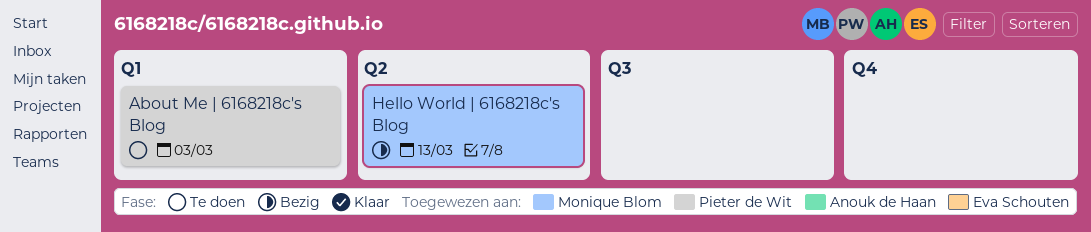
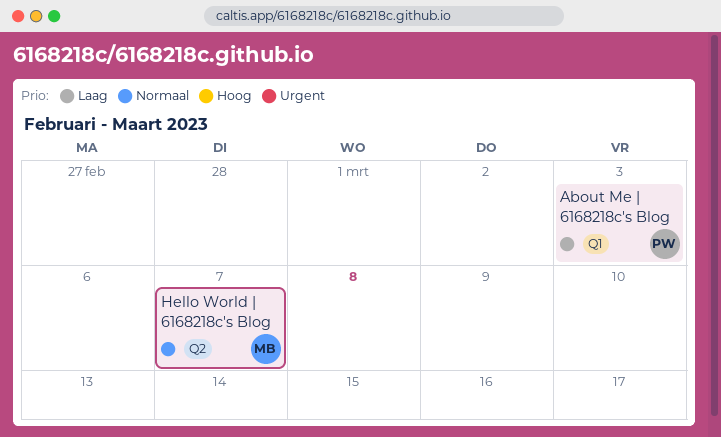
Hello World | 6168218c's Blog, due: Mar 13 -> Mar 7

